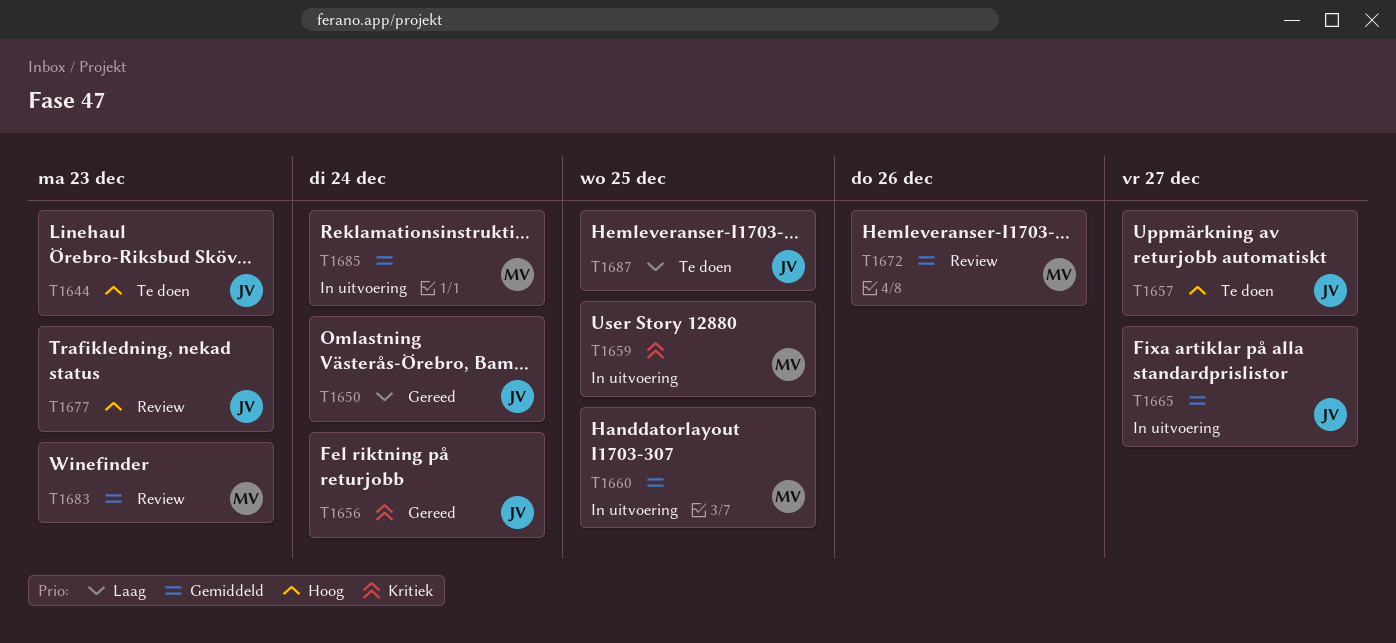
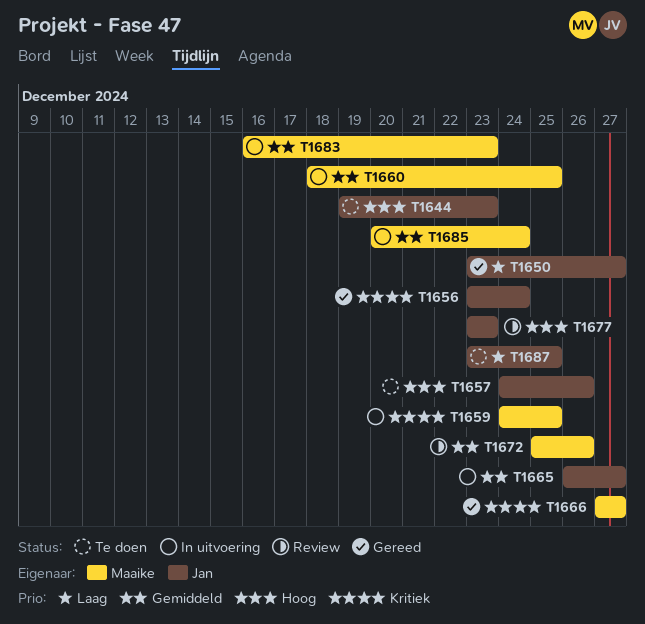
T1650, due: Dec 24 -> Dec 27
T1657, due: Dec 27 -> Dec 26
T1666: none -> present
T1683, status: Review -> In uitvoering

